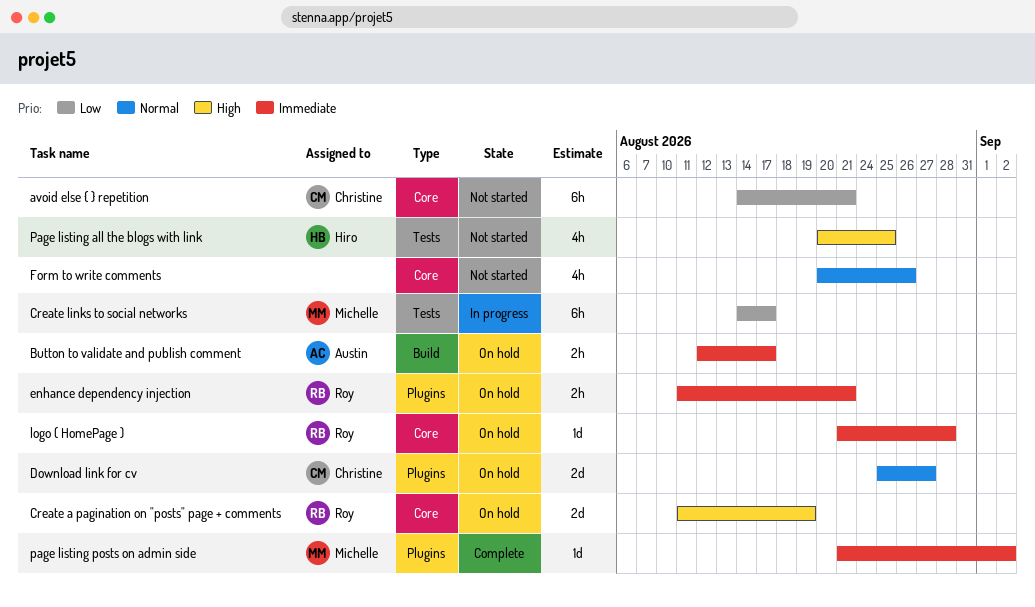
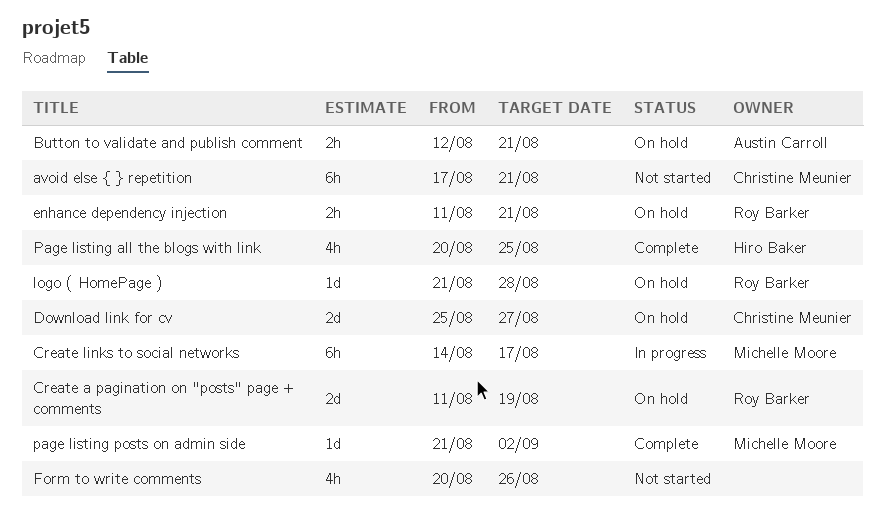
avoid else { } repetition, start: Aug 14 -> Aug 17
Button to validate and publish comment, due: Aug 17 -> Aug 21
Page listing all the blogs with link, status: Not started -> Complete

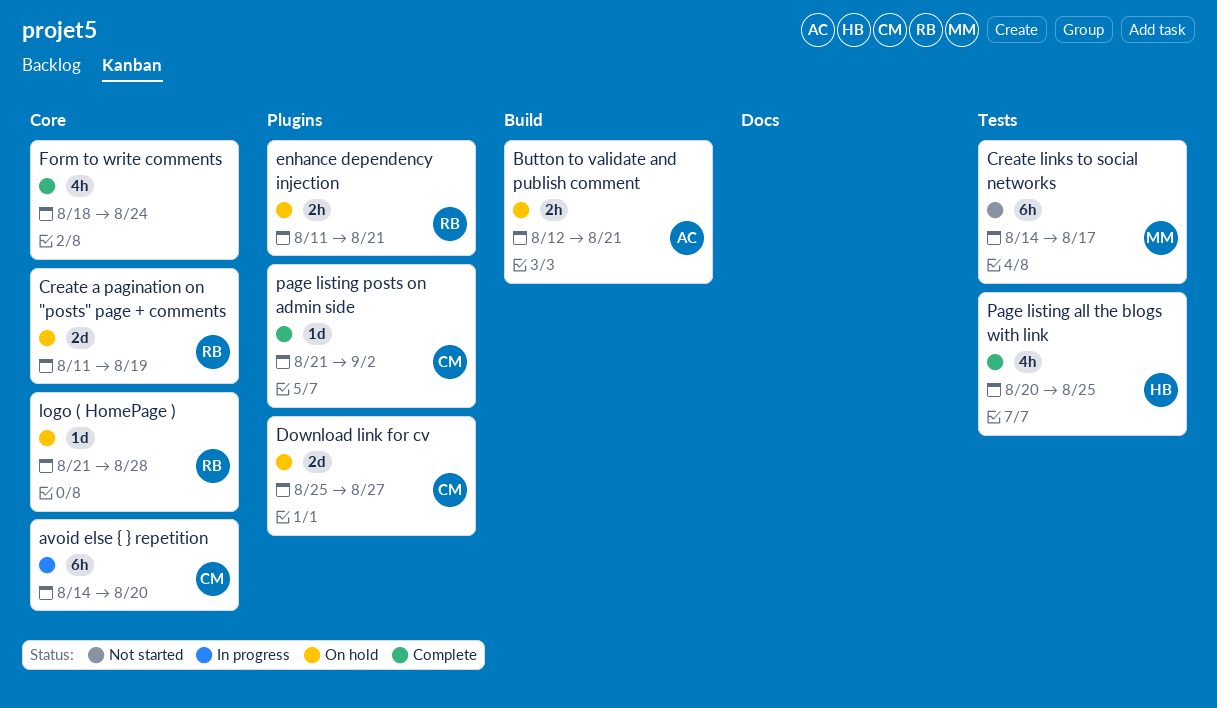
avoid else { } repetition, status: Not started -> In progress
avoid else { } repetition, start: Aug 17 -> Aug 14
avoid else { } repetition, due: Aug 21 -> Aug 20
Create links to social networks, status: In progress -> Not started
Form to write comments, status: Not started -> Complete
Form to write comments, start: Aug 20 -> Aug 18
Form to write comments, due: Aug 26 -> Aug 24
page listing posts on admin side, owner: Michelle Moore -> Christine Meunier

